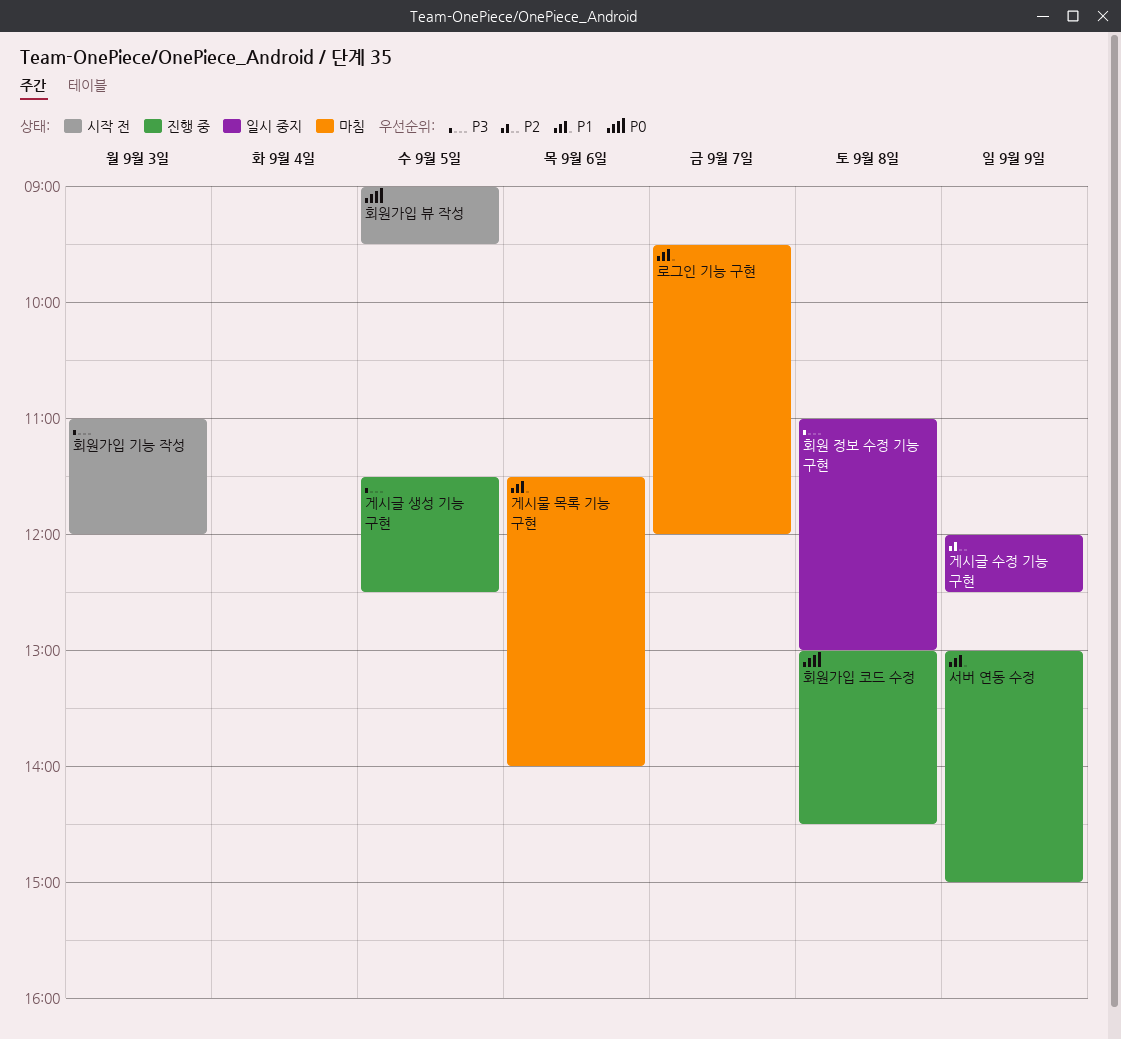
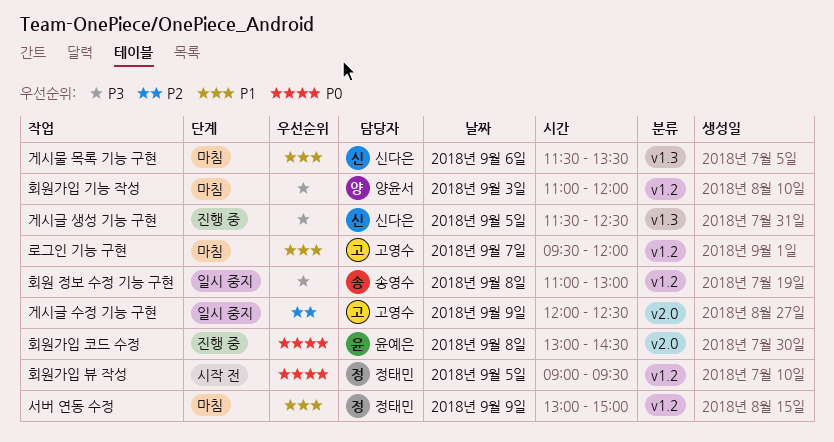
게시물 목록 기능 구현, ends: 14:00 -> 13:30
서버 연동 수정, status: 진행 중 -> 마침
회원가입 기능 작성, status: 시작 전 -> 마침

